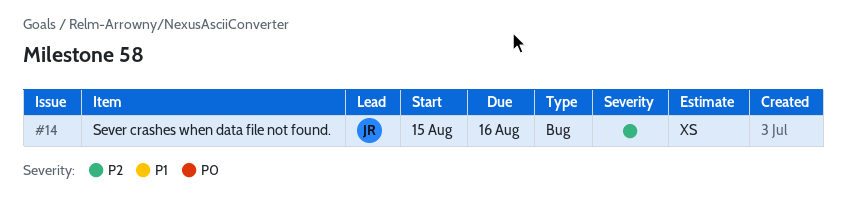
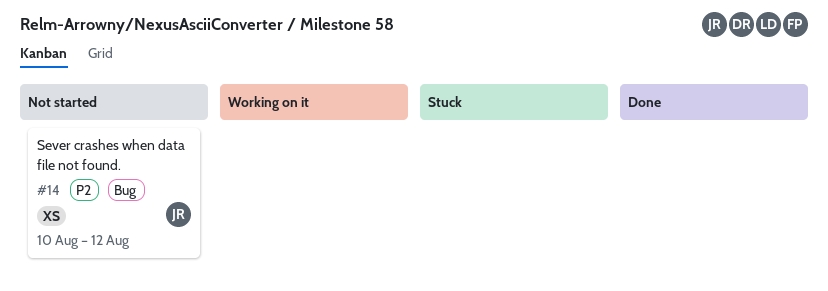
#14, start: Aug 15 -> Aug 10
#14, due: Aug 16 -> Aug 12

